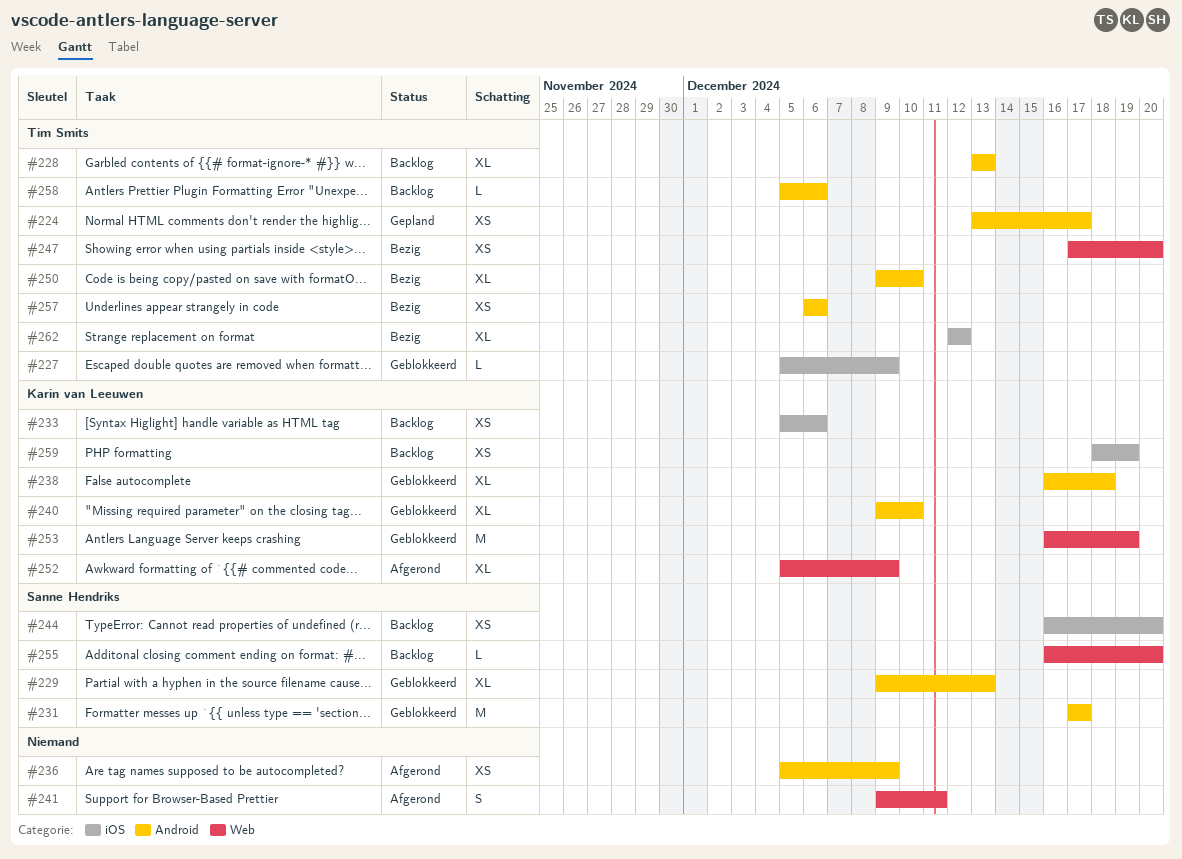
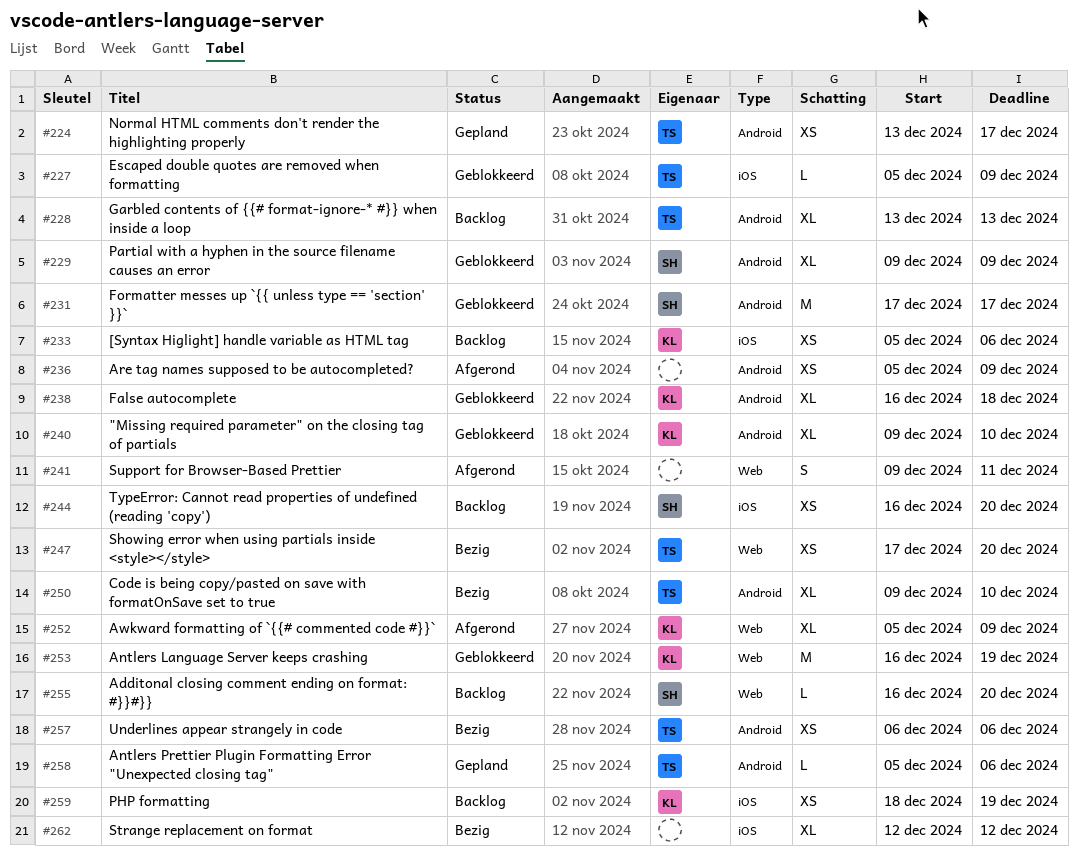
#229, due: Dec 13 -> Dec 9
#258, status: Backlog -> Gepland
#262, owner: Tim Smits -> none

